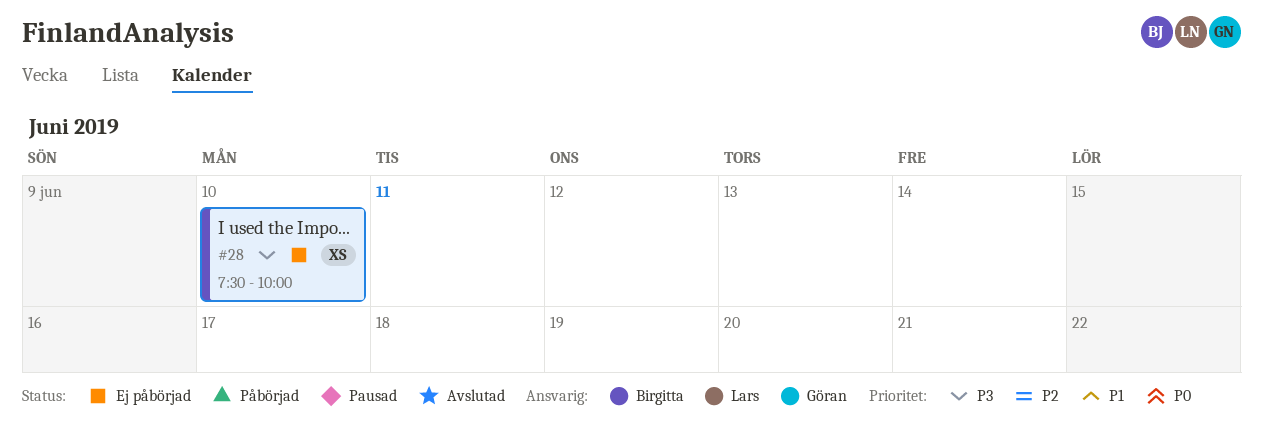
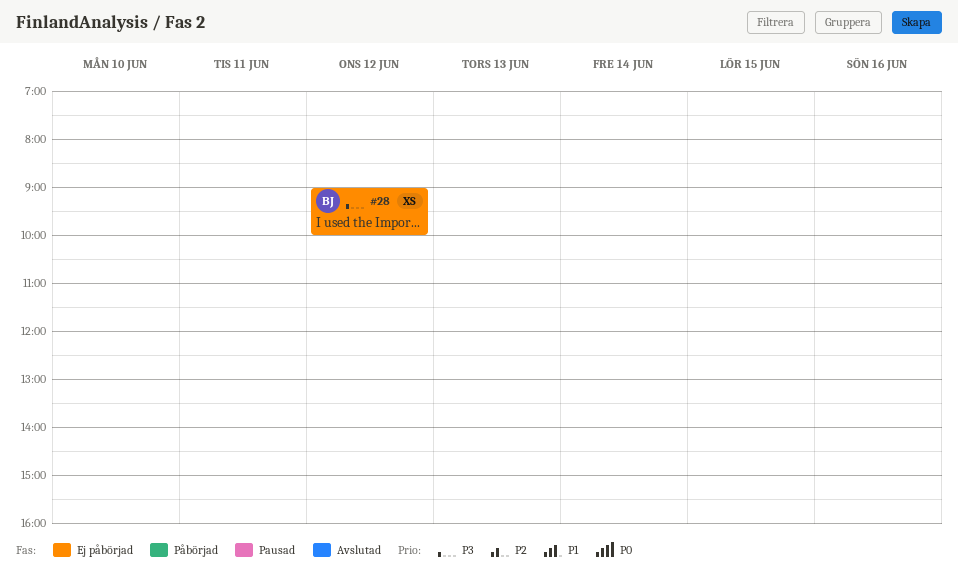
#28, day: Jun 10 -> Jun 12
#28, begins: 07:30 -> 09:00

